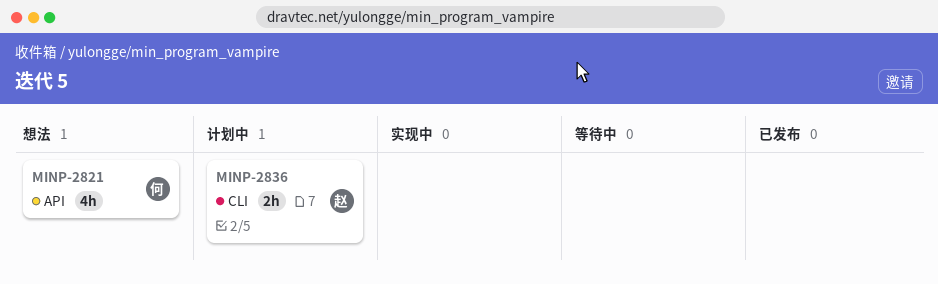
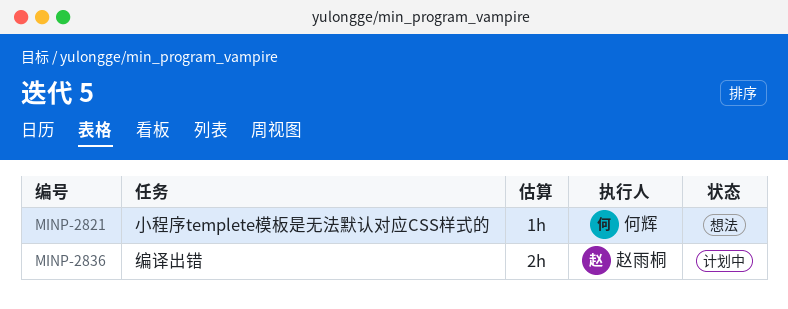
MINP-2821, estimate: 4h -> 1h

